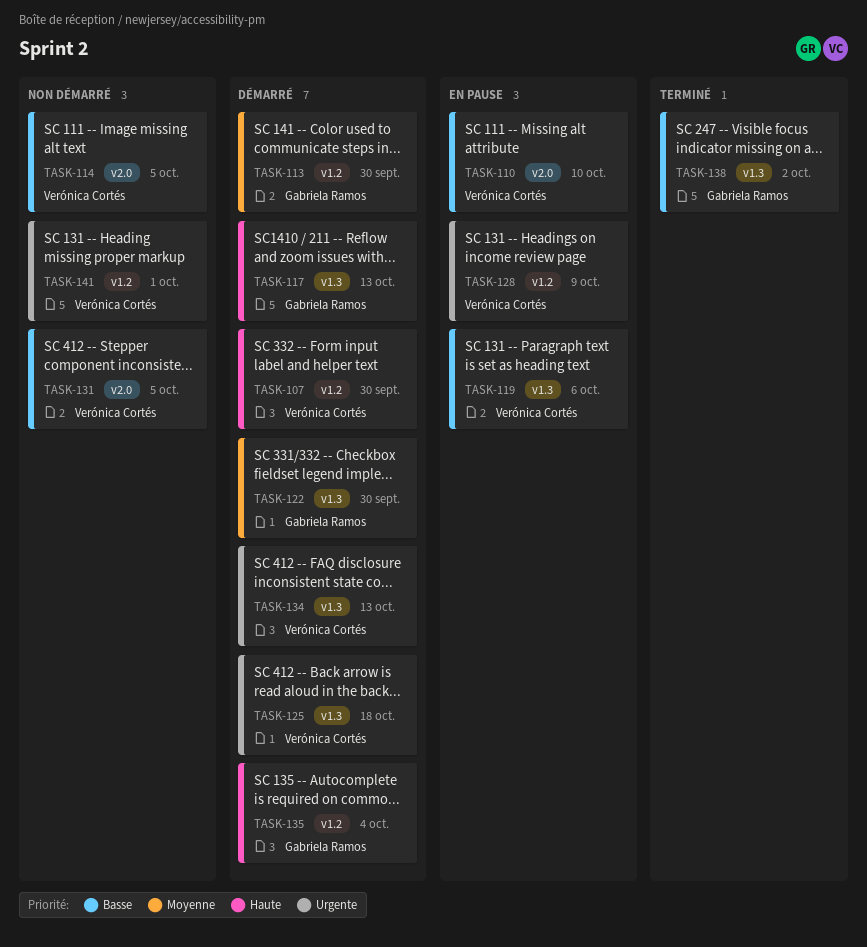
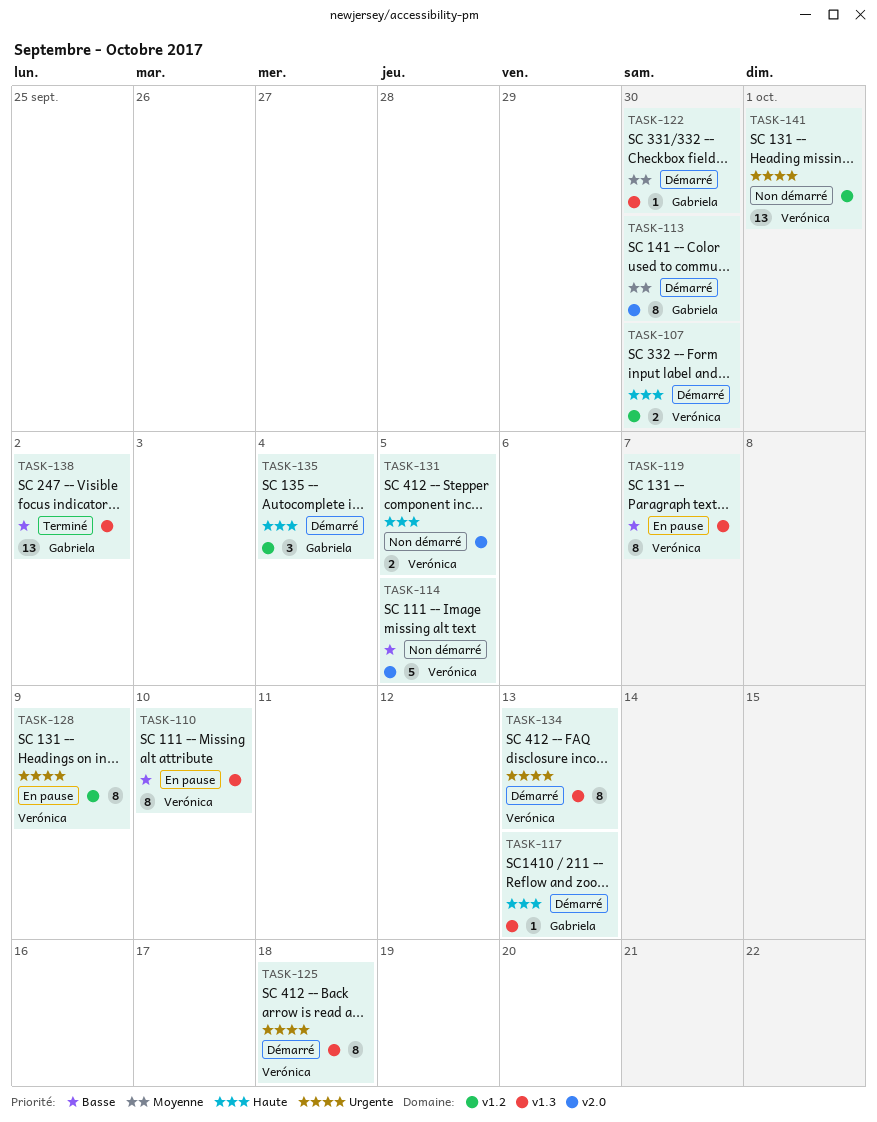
TASK-110, label: v2.0 -> v1.3
TASK-113, label: v1.2 -> v2.0
TASK-119, due: Oct 6 -> Oct 7
TASK-131, priority: Basse -> Haute

